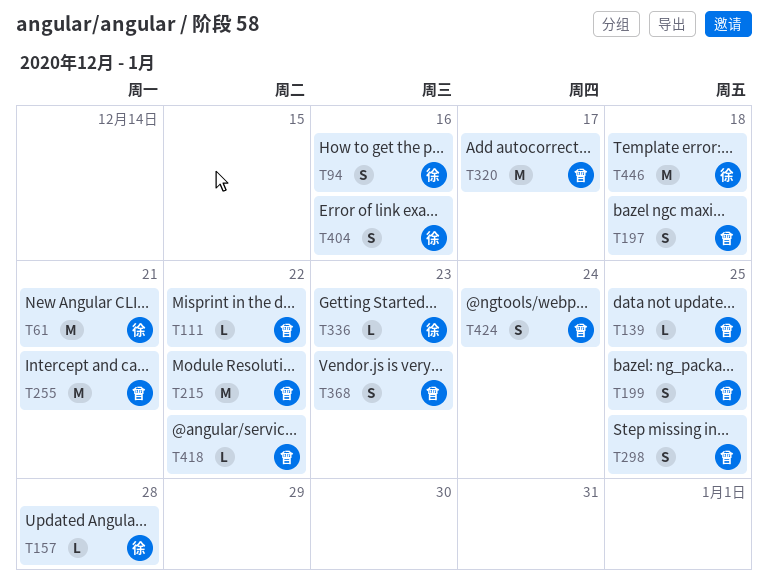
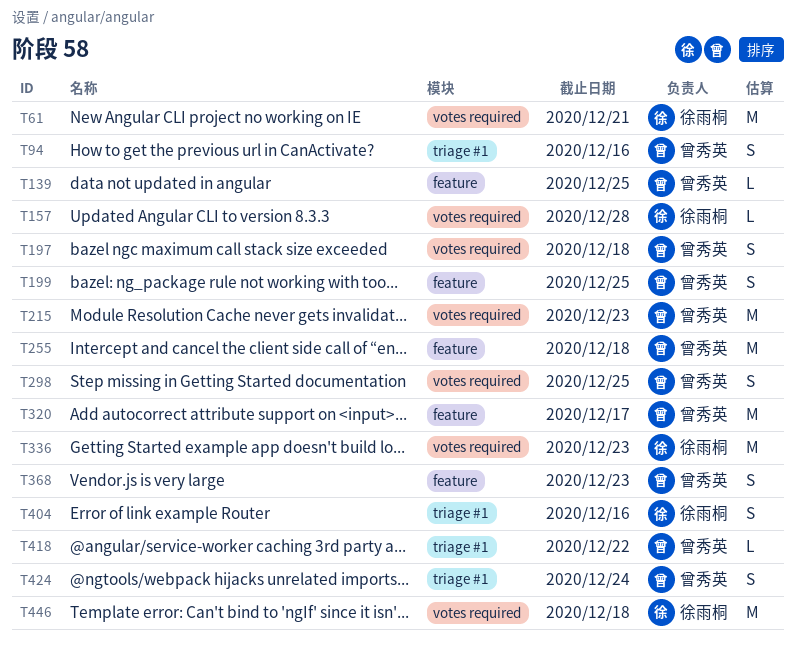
T94, owner: 徐雨桐 -> 曾秀英
T111: present -> none
T215, due: Dec 22 -> Dec 23
T255, due: Dec 21 -> Dec 18
T336, estimate: L -> M

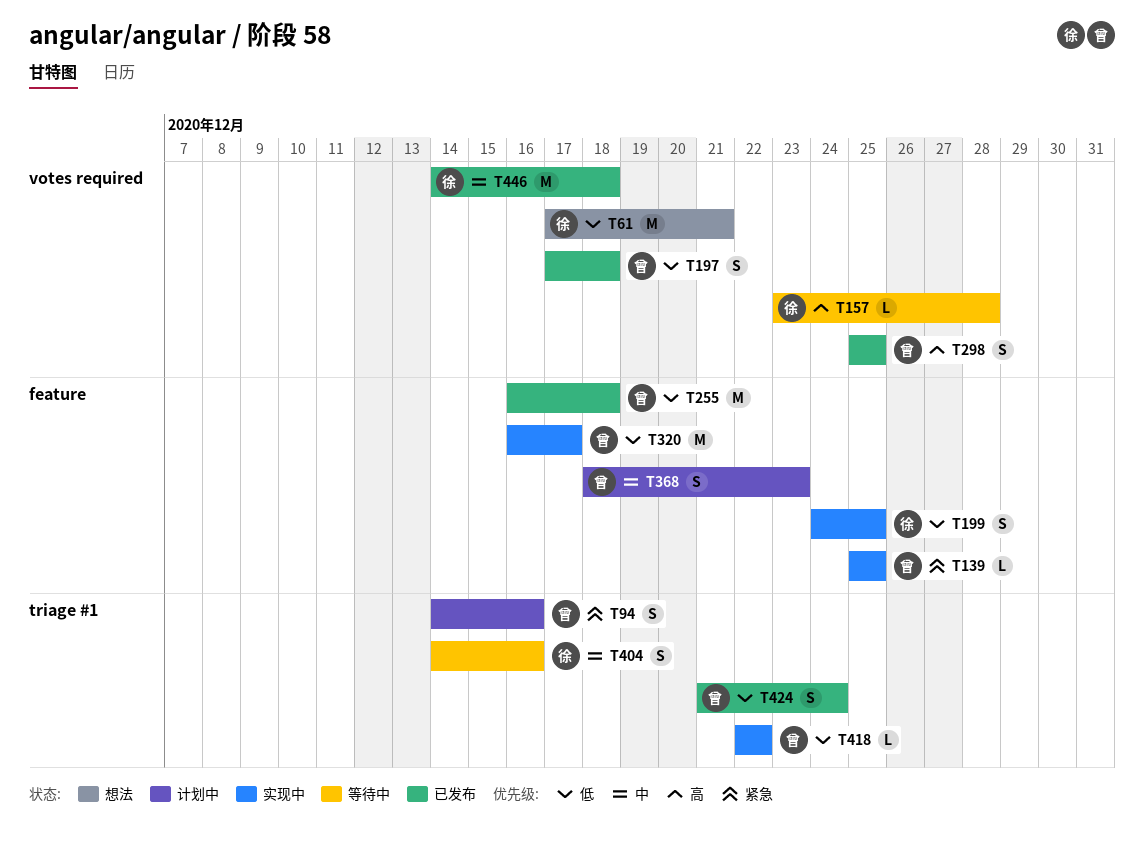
T199, owner: 曾秀英 -> 徐雨桐
T215: present -> none
T336: present -> none

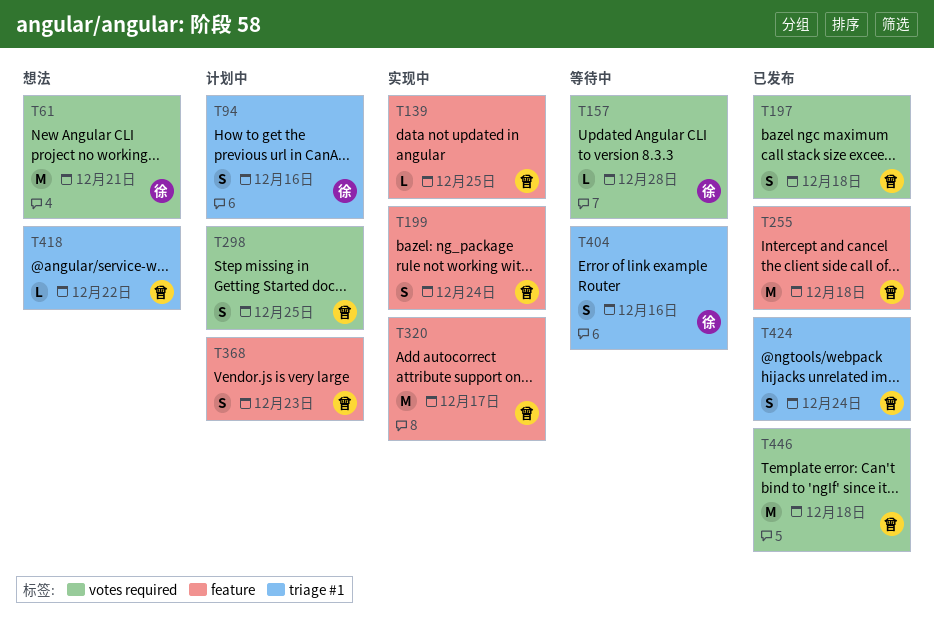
T94, owner: 曾 -> 徐
T199, owner: 徐 -> 曾
T199, due: Dec 25 -> Dec 24
T298, status: 已发布 -> 计划中
T418, status: 实现中 -> 想法
T446, owner: 徐 -> 曾

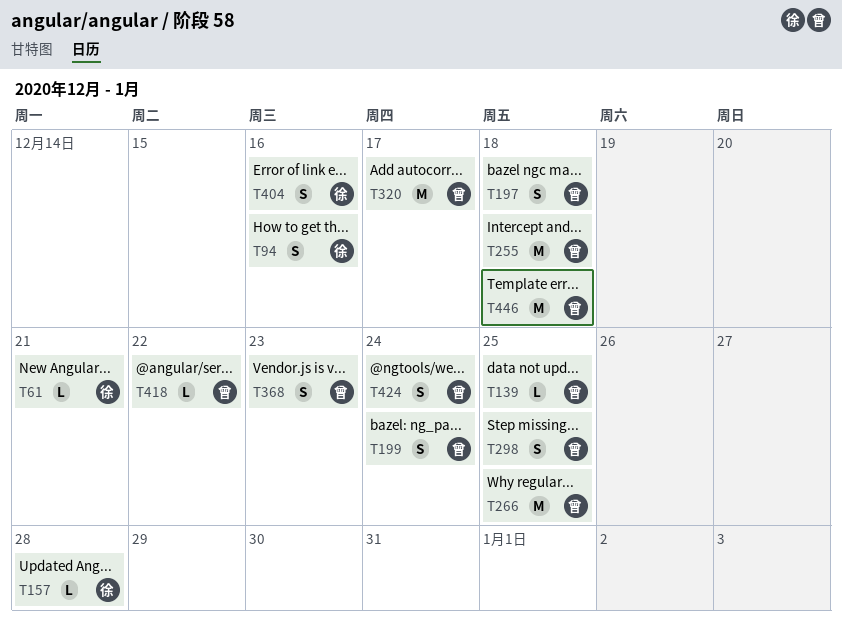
T61, estimate: M -> L
T266: none -> present

